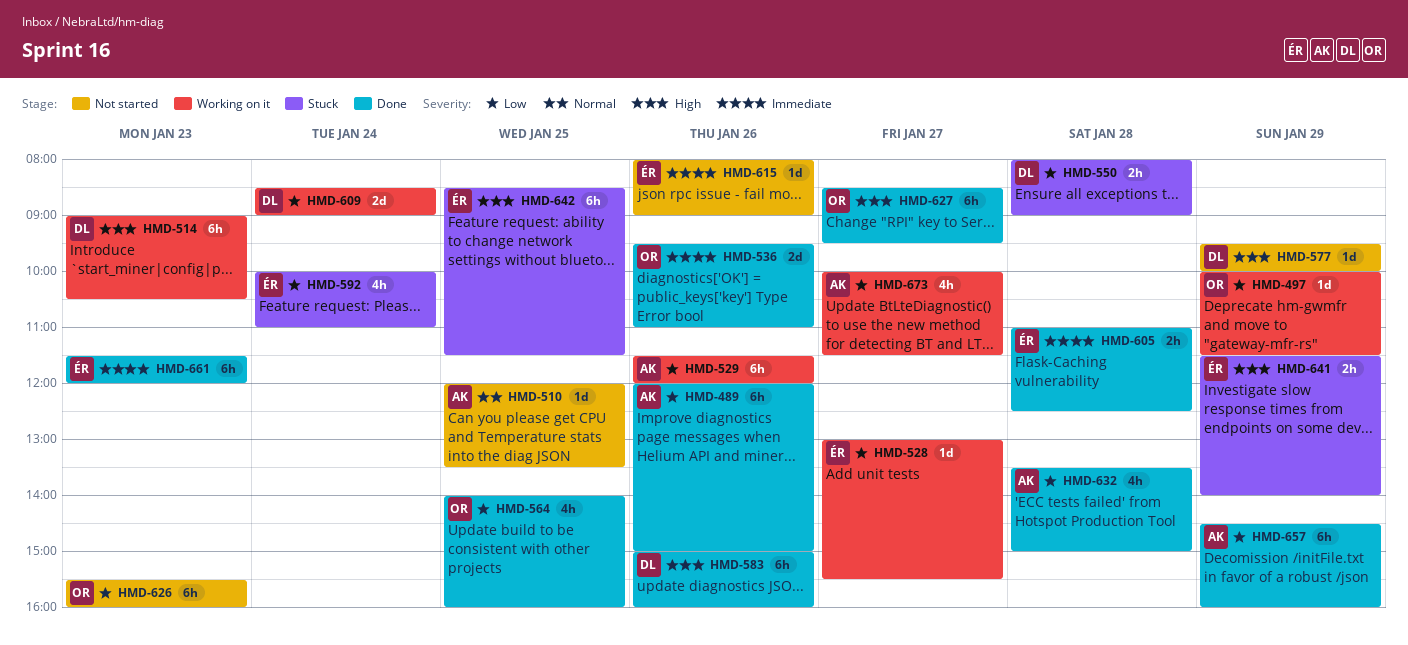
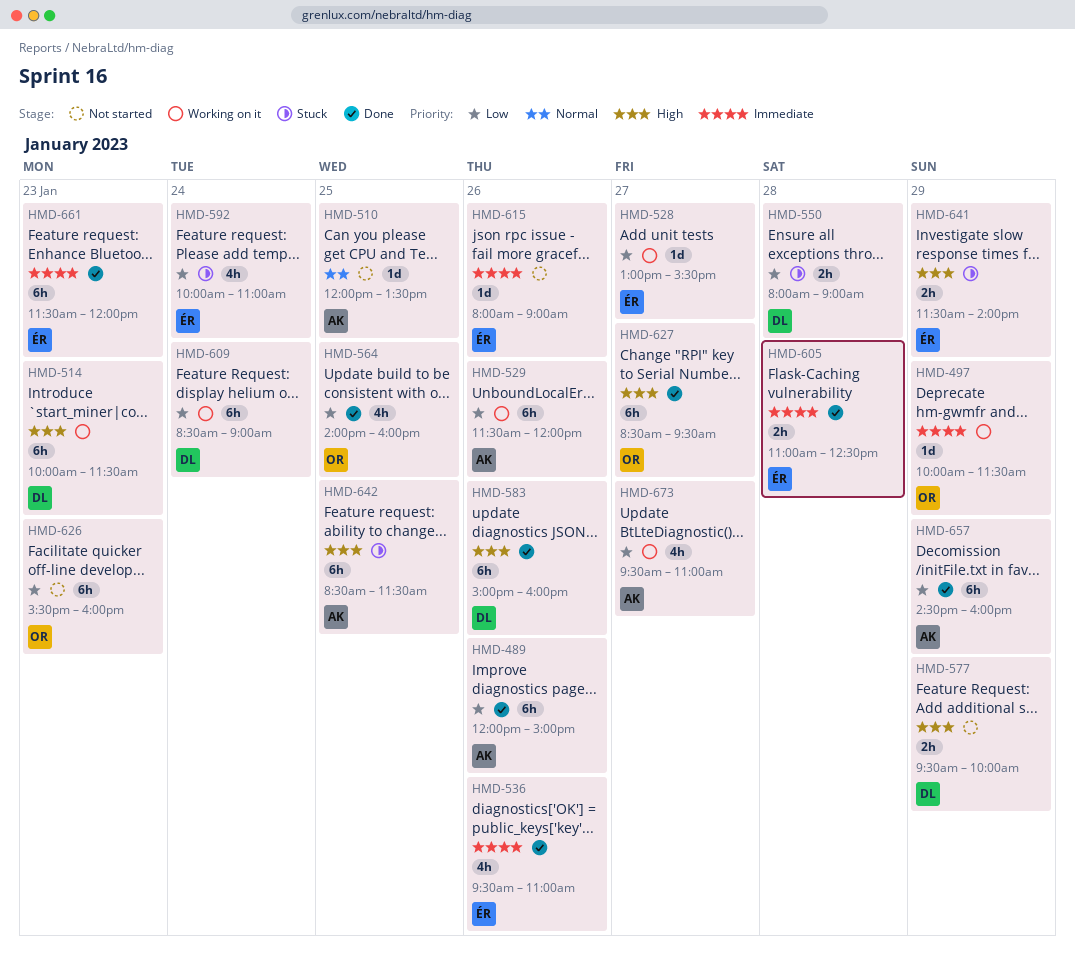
HMD-497, priority: Low -> Immediate
HMD-514, begins: 09:00 -> 10:00
HMD-514, ends: 10:30 -> 11:30
HMD-536, owner: OR -> ÉR
HMD-536, estimate: 2d -> 4h
HMD-577, estimate: 1d -> 2h
HMD-609, estimate: 2d -> 6h
HMD-632: present -> none
HMD-642, owner: ÉR -> AK
HMD-673, begins: 10:00 -> 09:30
HMD-673, ends: 11:30 -> 11:00

